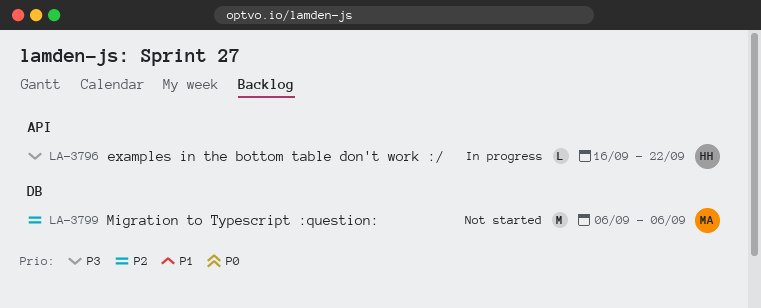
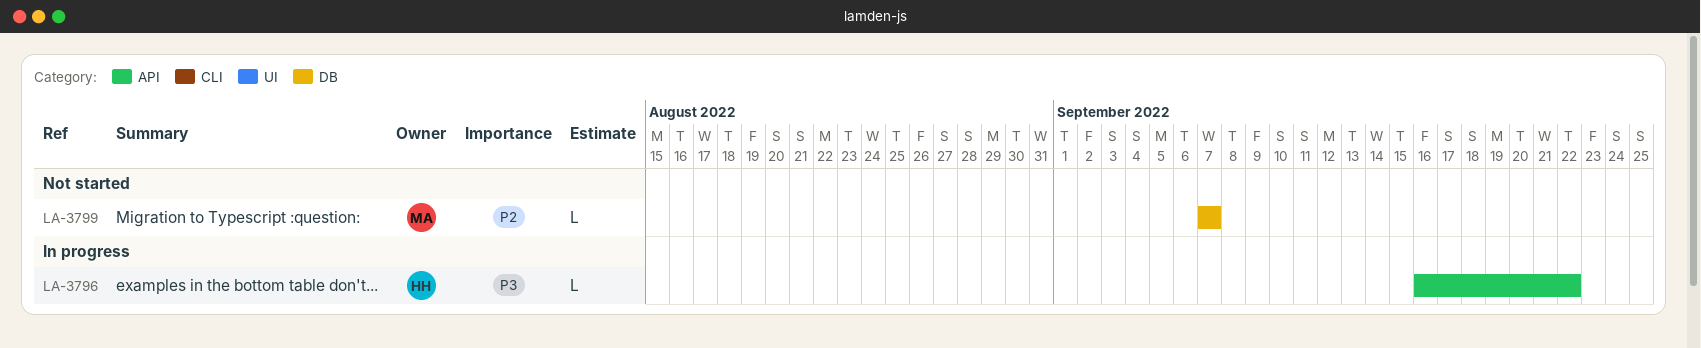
LA-3799, estimate: M -> L
LA-3799, start: Sep 6 -> Sep 7
LA-3799, due: Sep 6 -> Sep 7

